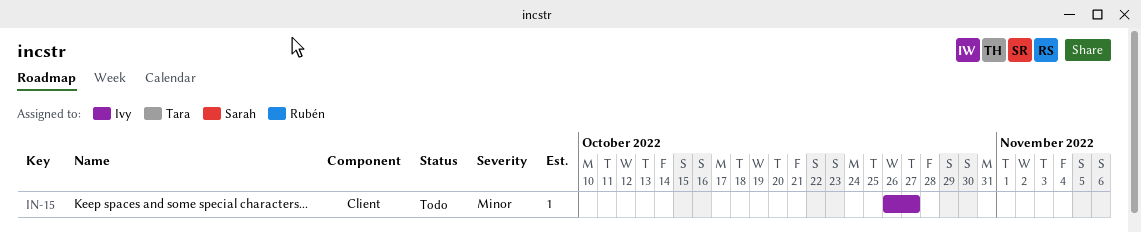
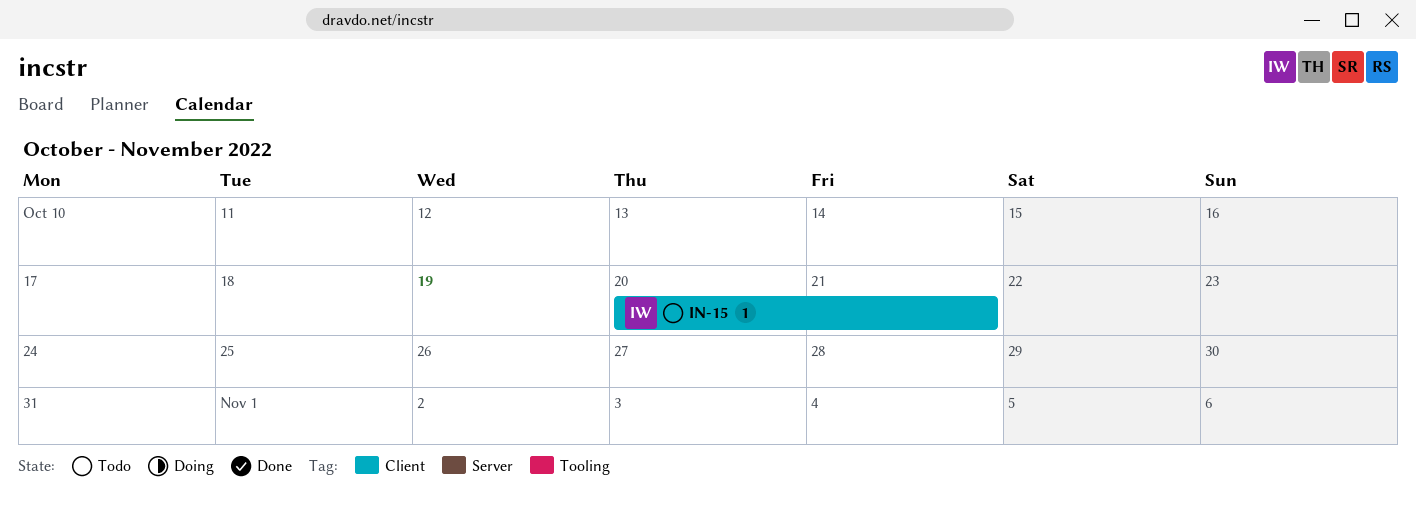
IN-15, start: Oct 26 -> Oct 20
IN-15, due: Oct 27 -> Oct 21

